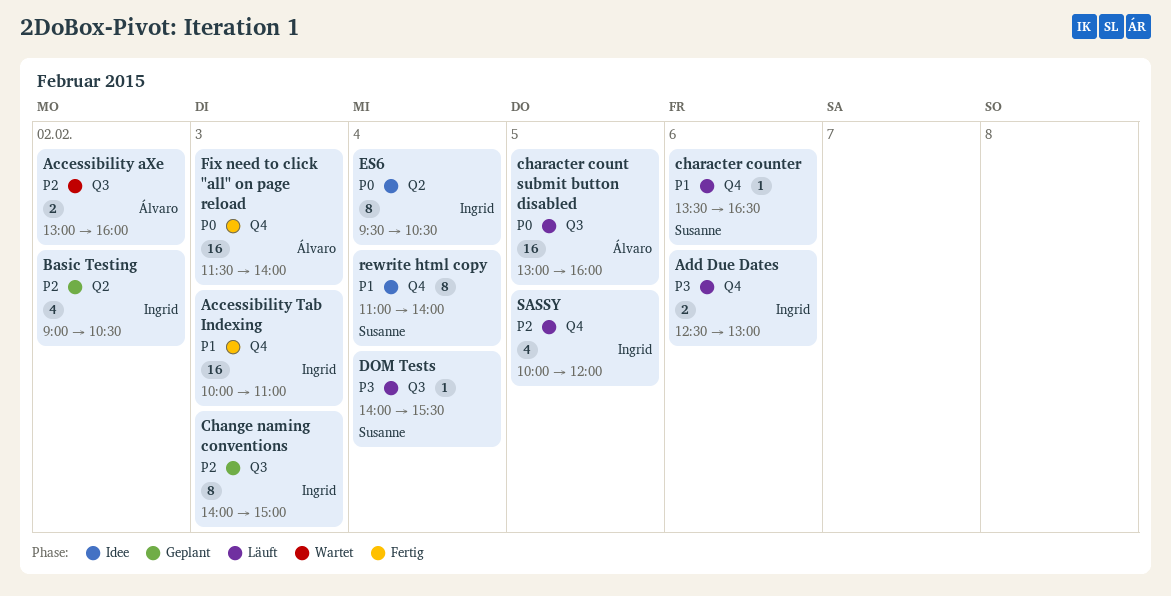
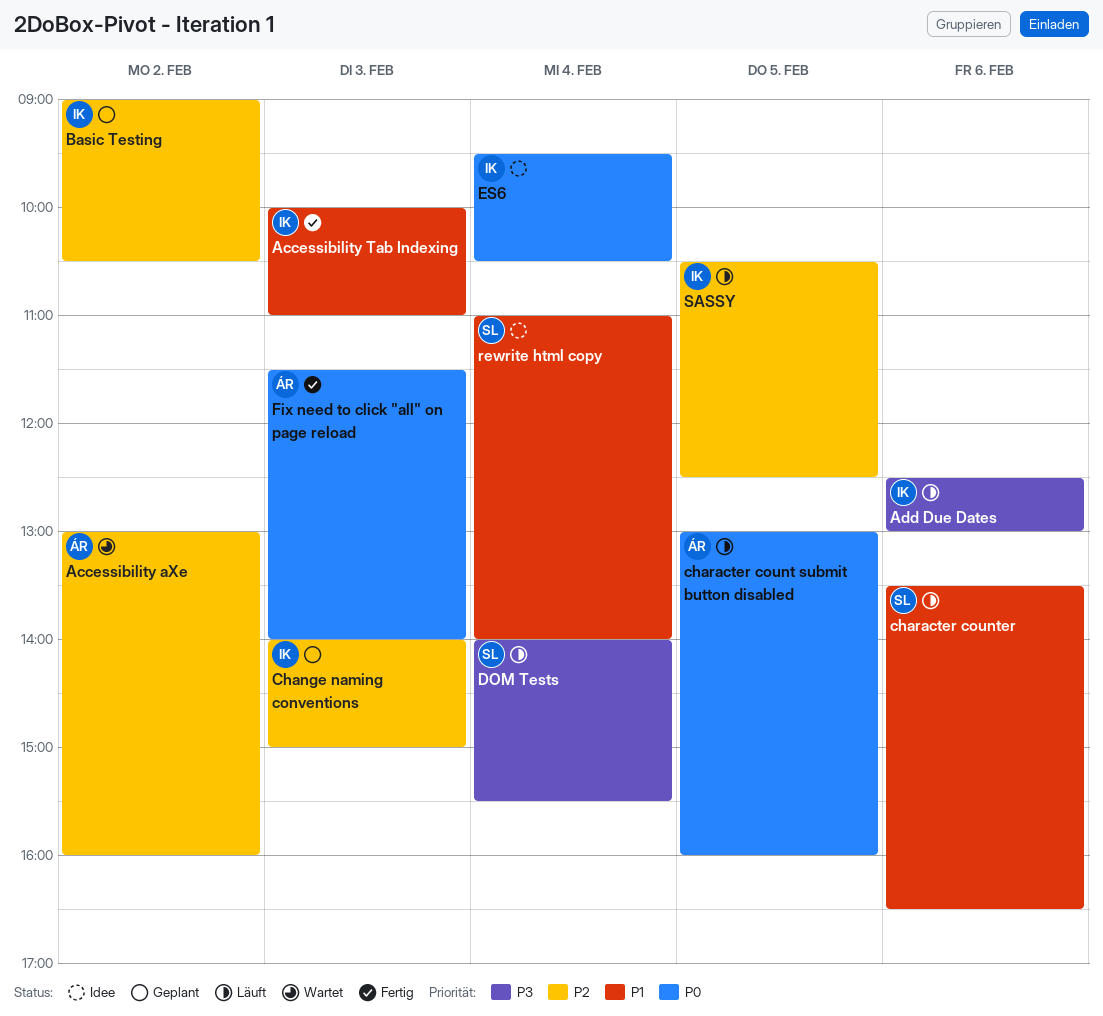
SASSY, begins: 10:00 -> 10:30
SASSY, ends: 12:00 -> 12:30

